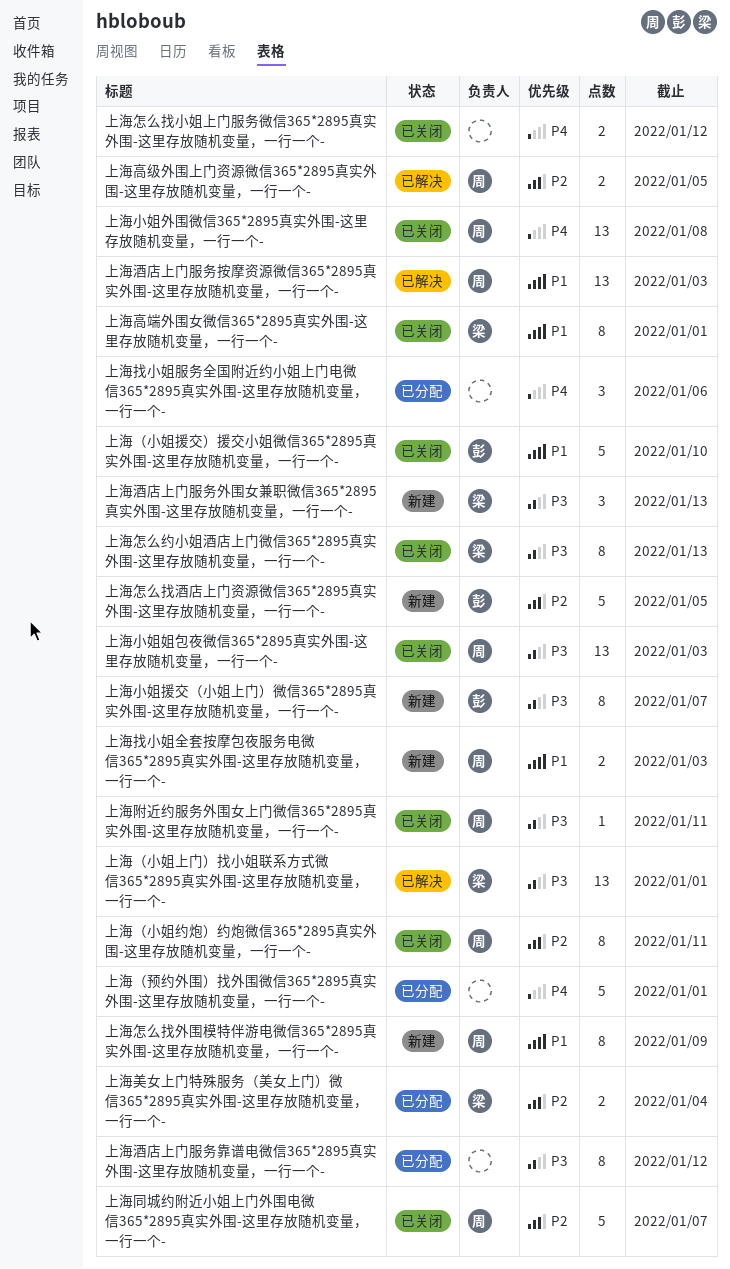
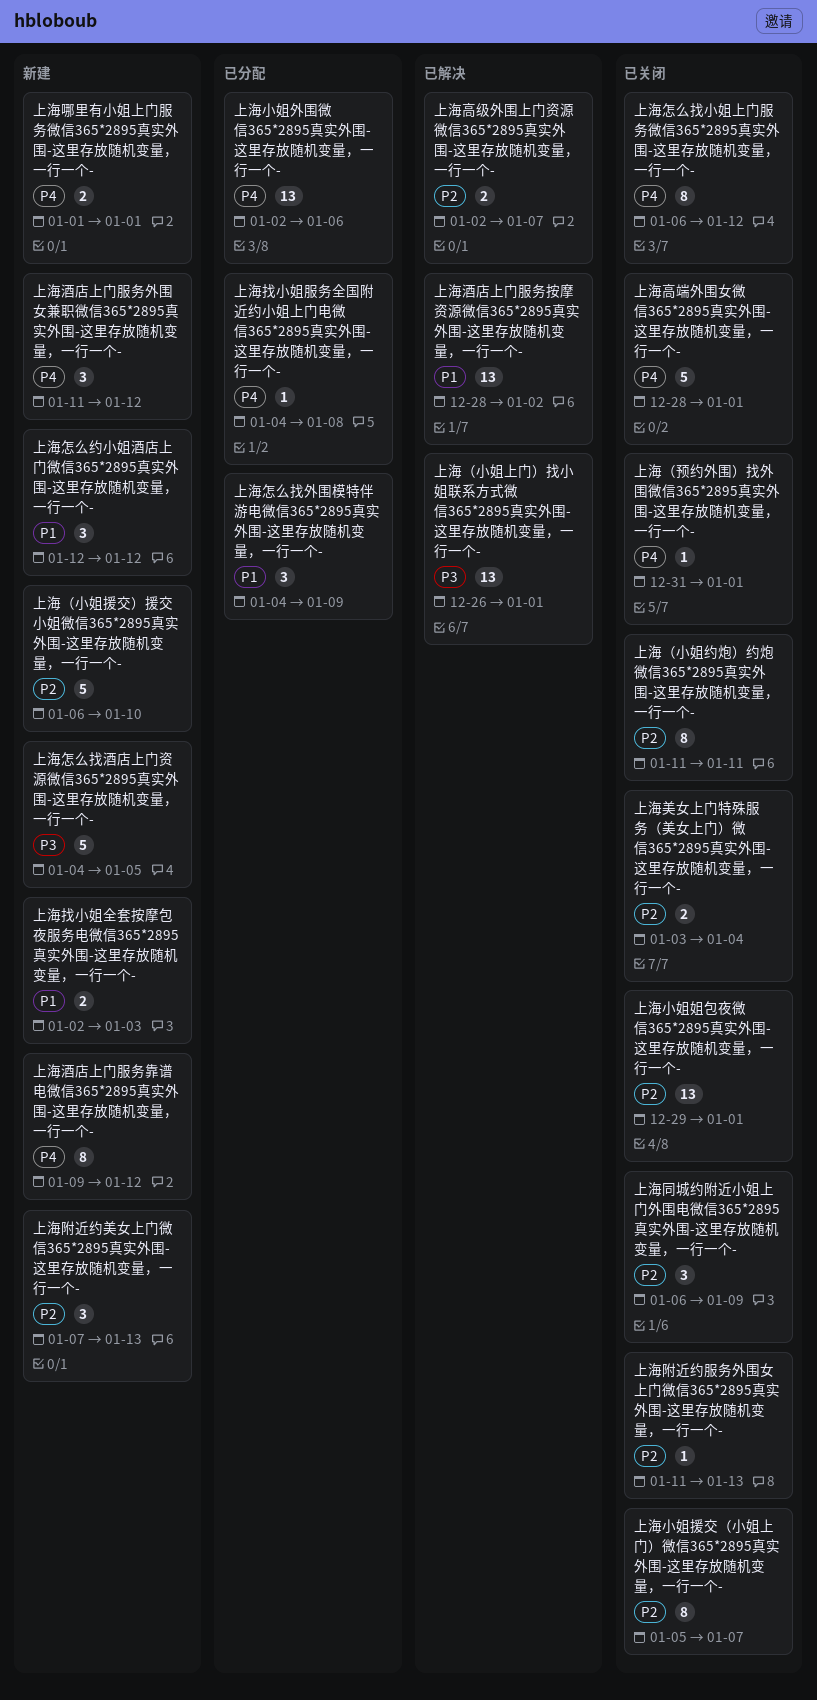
上海同城约附近小姐上门外围电微信365*2895真实外围-这里存放随机变量，一行一个-, estimate: 5 -> 3
上海同城约附近小姐上门外围电微信365*2895真实外围-这里存放随机变量，一行一个-, due: Jan 7 -> Jan 9
上海哪里有小姐上门服务微信365*2895真实外围-这里存放随机变量，一行一个-: none -> present
上海小姐外围微信365*2895真实外围-这里存放随机变量，一行一个-, status: 已关闭 -> 已分配
上海小姐外围微信365*2895真实外围-这里存放随机变量，一行一个-, due: Jan 8 -> Jan 6
上海小姐姐包夜微信365*2895真实外围-这里存放随机变量，一行一个-, priority: P3 -> P2
上海小姐姐包夜微信365*2895真实外围-这里存放随机变量，一行一个-, due: Jan 3 -> Jan 1
上海小姐援交（小姐上门）微信365*2895真实外围-这里存放随机变量，一行一个-, status: 新建 -> 已关闭
上海小姐援交（小姐上门）微信365*2895真实外围-这里存放随机变量，一行一个-, priority: P3 -> P2
上海怎么找外围模特伴游电微信365*2895真实外围-这里存放随机变量，一行一个-, status: 新建 -> 已分配
上海怎么找外围模特伴游电微信365*2895真实外围-这里存放随机变量，一行一个-, estimate: 8 -> 3
上海怎么找小姐上门服务微信365*2895真实外围-这里存放随机变量，一行一个-, estimate: 2 -> 8
上海怎么找酒店上门资源微信365*2895真实外围-这里存放随机变量，一行一个-, priority: P2 -> P3
上海怎么约小姐酒店上门微信365*2895真实外围-这里存放随机变量，一行一个-, status: 已关闭 -> 新建
上海怎么约小姐酒店上门微信365*2895真实外围-这里存放随机变量，一行一个-, priority: P3 -> P1
上海怎么约小姐酒店上门微信365*2895真实外围-这里存放随机变量，一行一个-, estimate: 8 -> 3
上海怎么约小姐酒店上门微信365*2895真实外围-这里存放随机变量，一行一个-, due: Jan 13 -> Jan 12
上海找小姐服务全国附近约小姐上门电微信365*2895真实外围-这里存放随机变量，一行一个-, estimate: 3 -> 1
上海找小姐服务全国附近约小姐上门电微信365*2895真实外围-这里存放随机变量，一行一个-, due: Jan 6 -> Jan 8
上海美女上门特殊服务（美女上门）微信365*2895真实外围-这里存放随机变量，一行一个-, status: 已分配 -> 已关闭
上海酒店上门服务外围女兼职微信365*2895真实外围-这里存放随机变量，一行一个-, priority: P3 -> P4
上海酒店上门服务外围女兼职微信365*2895真实外围-这里存放随机变量，一行一个-, due: Jan 13 -> Jan 12
上海酒店上门服务按摩资源微信365*2895真实外围-这里存放随机变量，一行一个-, due: Jan 3 -> Jan 2
上海酒店上门服务靠谱电微信365*2895真实外围-这里存放随机变量，一行一个-, status: 已分配 -> 新建
上海酒店上门服务靠谱电微信365*2895真实外围-这里存放随机变量，一行一个-, priority: P3 -> P4
上海附近约服务外围女上门微信365*2895真实外围-这里存放随机变量，一行一个-, priority: P3 -> P2
上海附近约服务外围女上门微信365*2895真实外围-这里存放随机变量，一行一个-, due: Jan 11 -> Jan 13
上海附近约美女上门微信365*2895真实外围-这里存放随机变量，一行一个-: none -> present
上海高端外围女微信365*2895真实外围-这里存放随机变量，一行一个-, priority: P1 -> P4
上海高端外围女微信365*2895真实外围-这里存放随机变量，一行一个-, estimate: 8 -> 5
上海高级外围上门资源微信365*2895真实外围-这里存放随机变量，一行一个-, due: Jan 5 -> Jan 7
上海（小姐援交）援交小姐微信365*2895真实外围-这里存放随机变量，一行一个-, status: 已关闭 -> 新建
上海（小姐援交）援交小姐微信365*2895真实外围-这里存放随机变量，一行一个-, priority: P1 -> P2
上海（预约外围）找外围微信365*2895真实外围-这里存放随机变量，一行一个-, status: 已分配 -> 已关闭
上海（预约外围）找外围微信365*2895真实外围-这里存放随机变量，一行一个-, estimate: 5 -> 1

